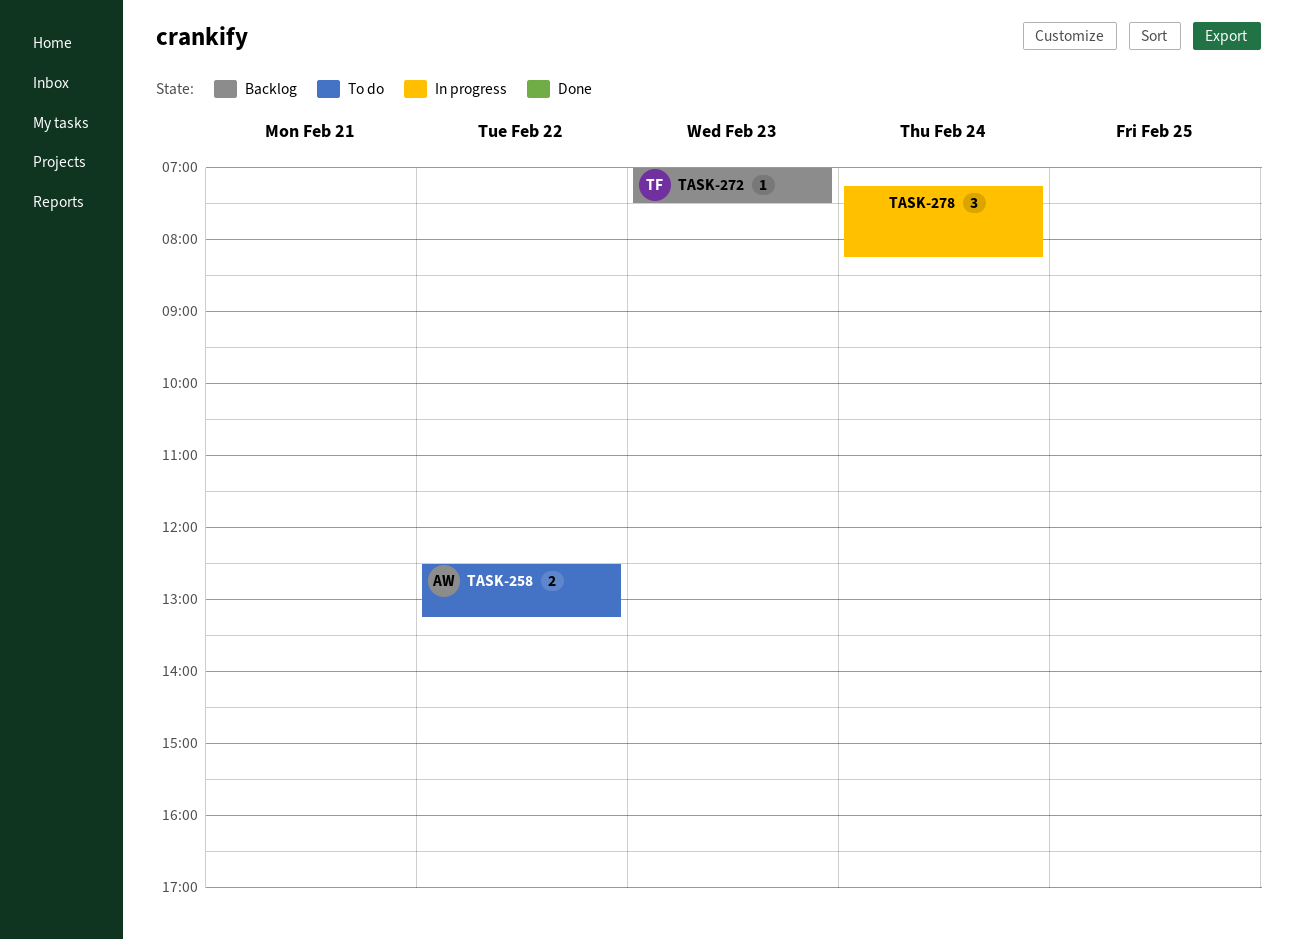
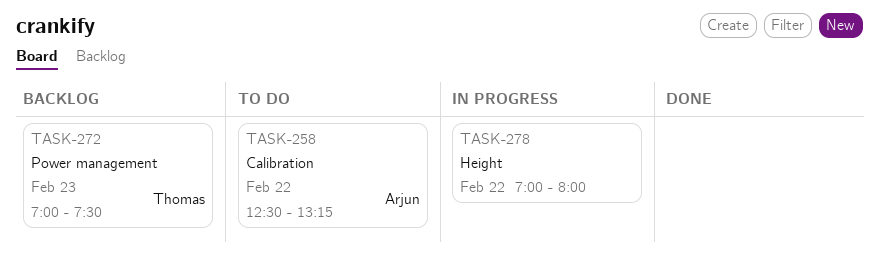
TASK-278, day: Feb 24 -> Feb 22
TASK-278, begins: 07:15 -> 07:00
TASK-278, ends: 08:15 -> 08:00

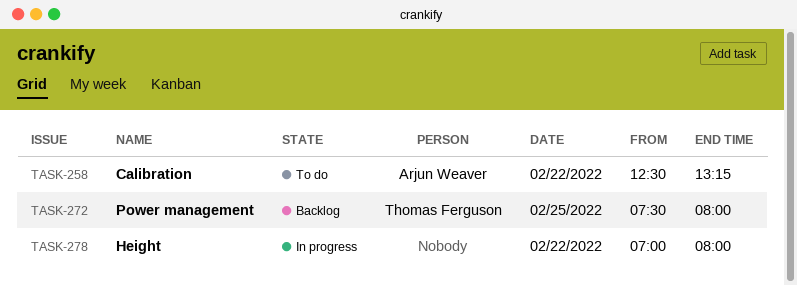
TASK-272, day: Feb 23 -> Feb 25
TASK-272, begins: 07:00 -> 07:30
TASK-272, ends: 07:30 -> 08:00

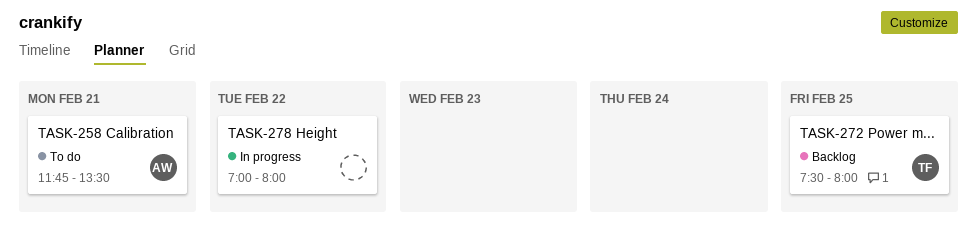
TASK-258, day: Feb 22 -> Feb 21
TASK-258, begins: 12:30 -> 11:45
TASK-258, ends: 13:15 -> 13:30

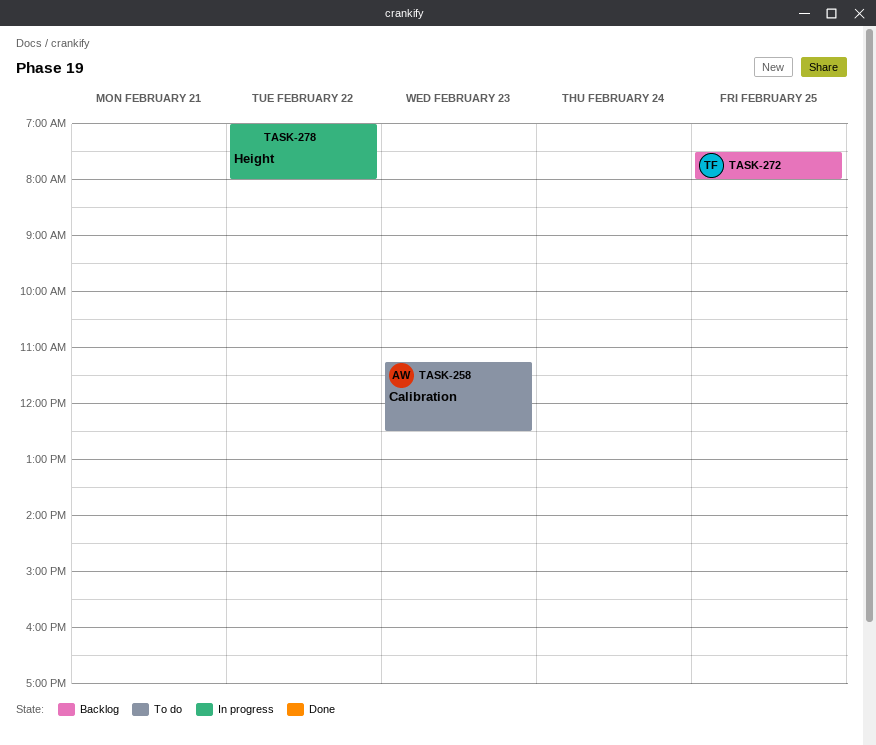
TASK-258, day: Feb 21 -> Feb 23
TASK-258, begins: 11:45 -> 11:15
TASK-258, ends: 13:30 -> 12:30

